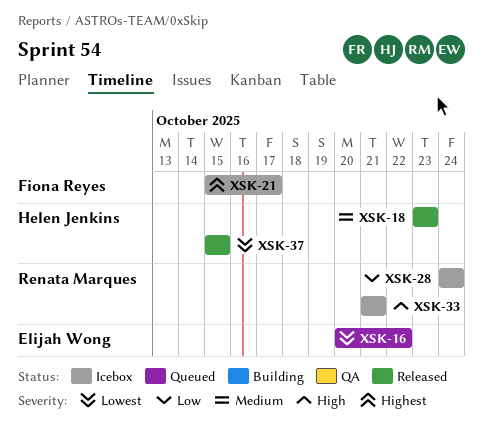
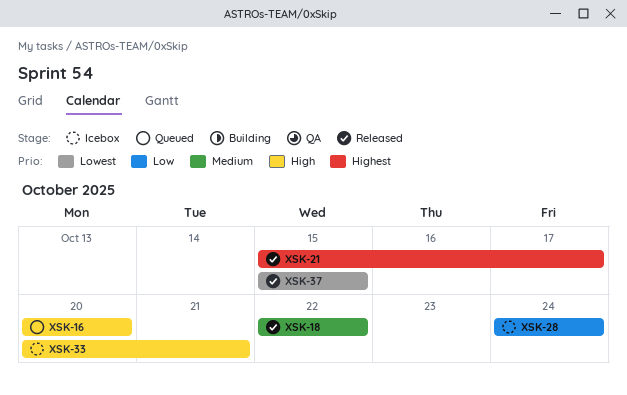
XSK-16, priority: Lowest -> High
XSK-16, due: Oct 22 -> Oct 20
XSK-18, start: Oct 23 -> Oct 22
XSK-18, due: Oct 23 -> Oct 22
XSK-21, status: Icebox -> Released
XSK-33, start: Oct 21 -> Oct 20

